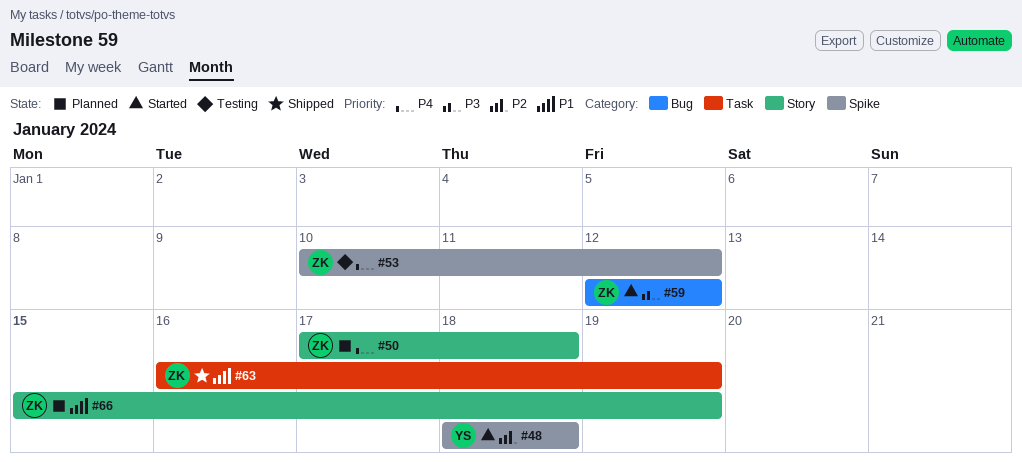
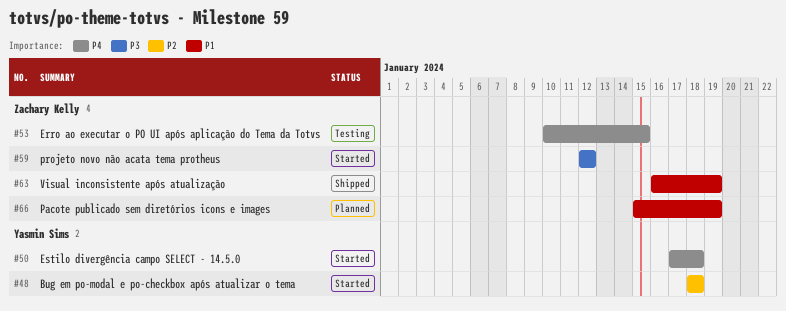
#50, status: Planned -> Started
#50, owner: Zachary Kelly -> Yasmin Sims
#53, due: Jan 12 -> Jan 15

